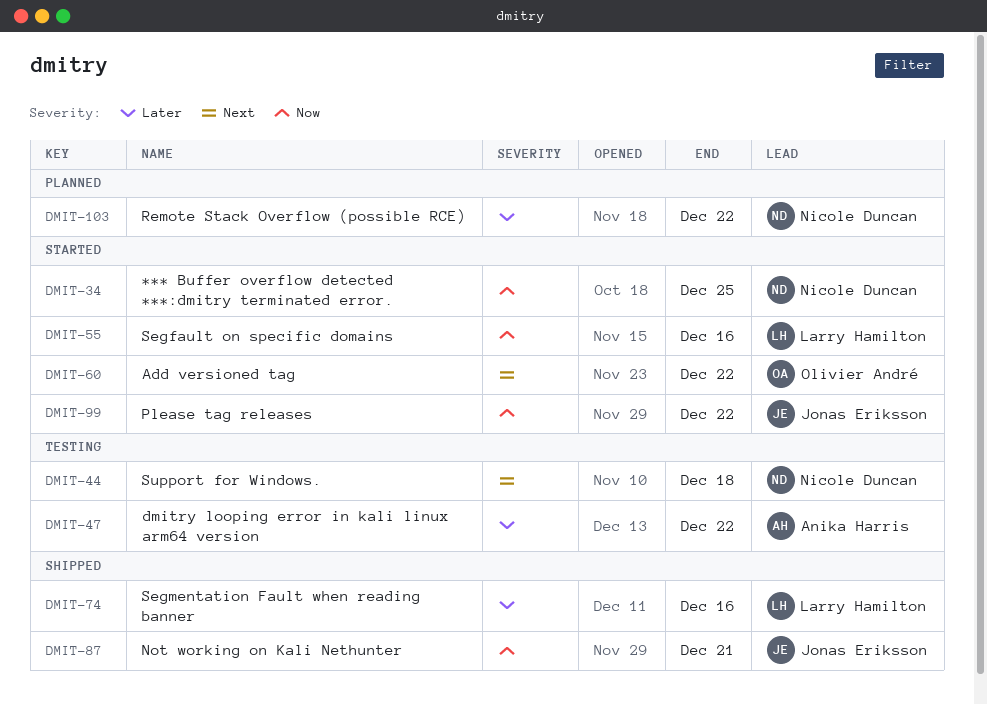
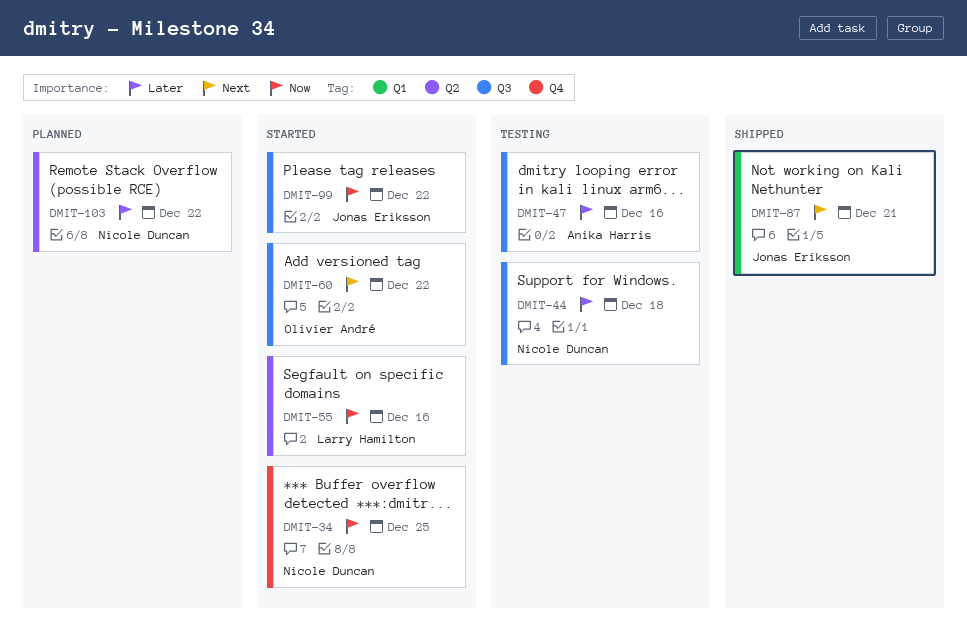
DMIT-44, priority: Next -> Later
DMIT-47, due: Dec 22 -> Dec 16
DMIT-74: present -> none
DMIT-87, priority: Now -> Next

